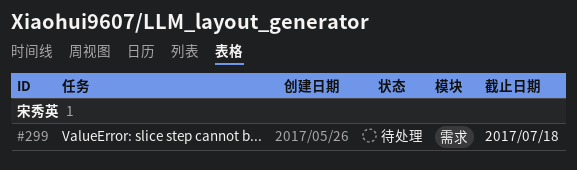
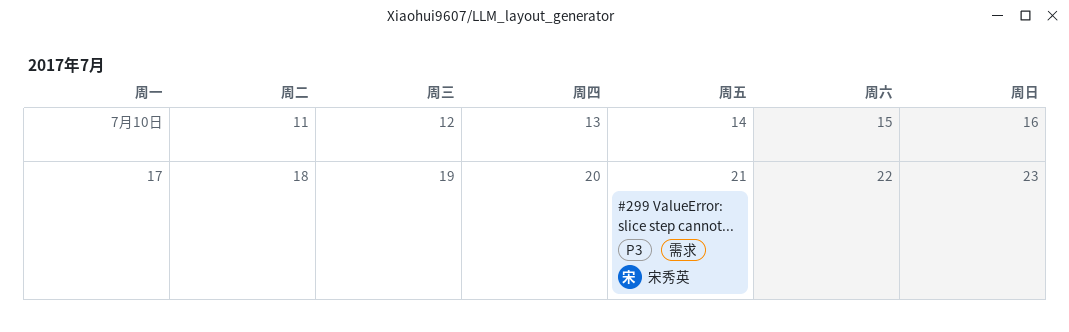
#299, due: Jul 18 -> Jul 21

